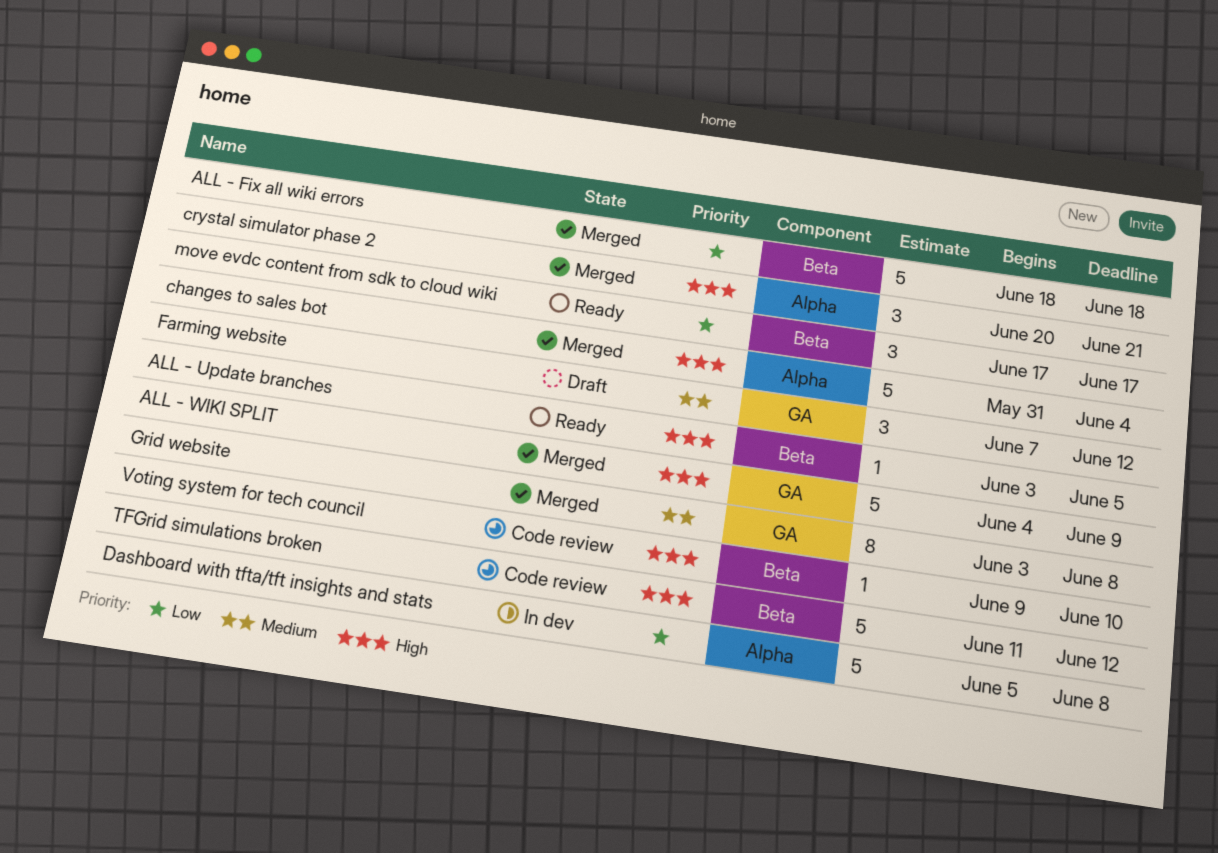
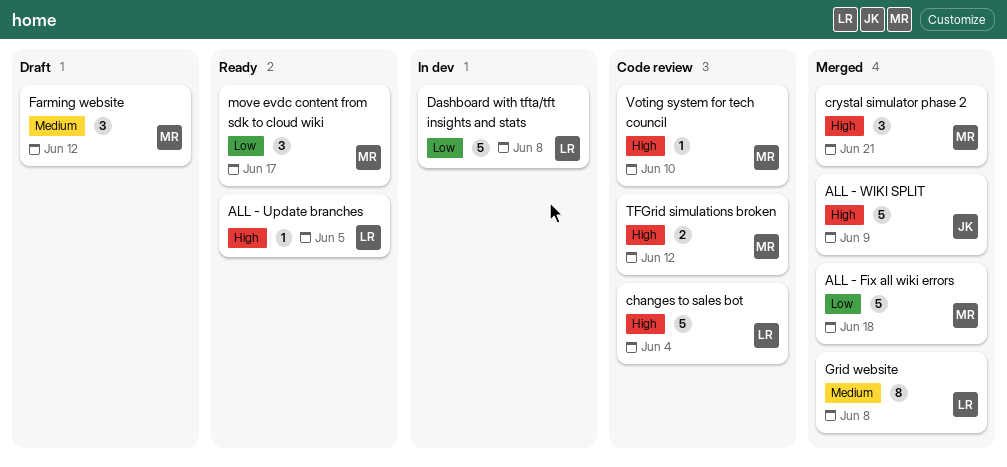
changes to sales bot, status: Merged -> Code review
TFGrid simulations broken, estimate: 5 -> 2

